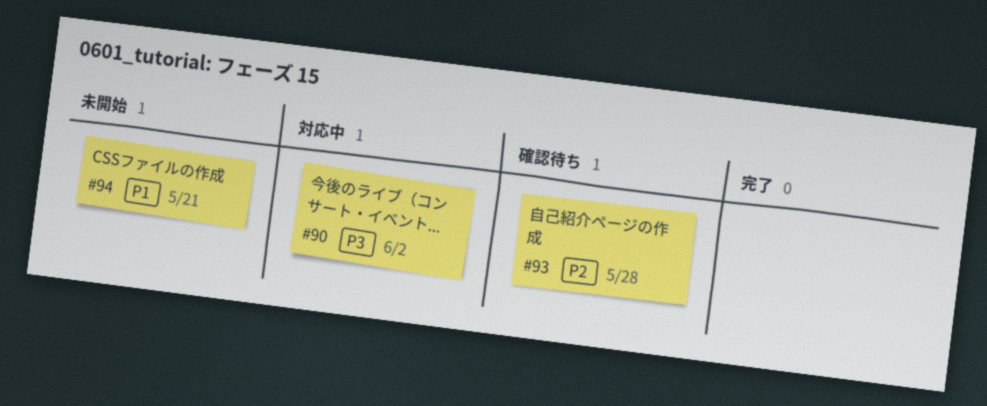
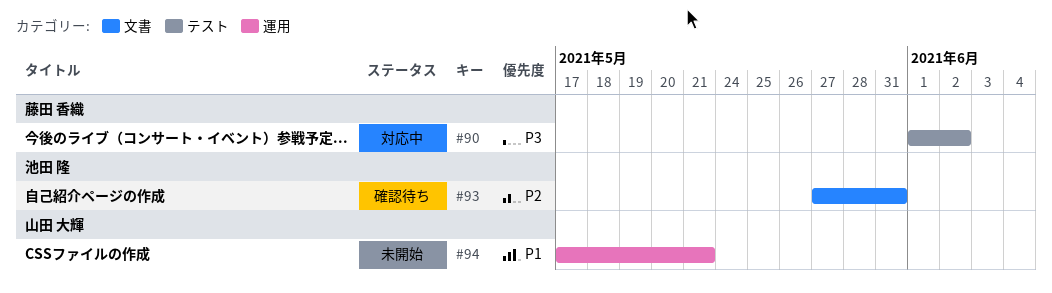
#93, due: May 28 -> May 31

